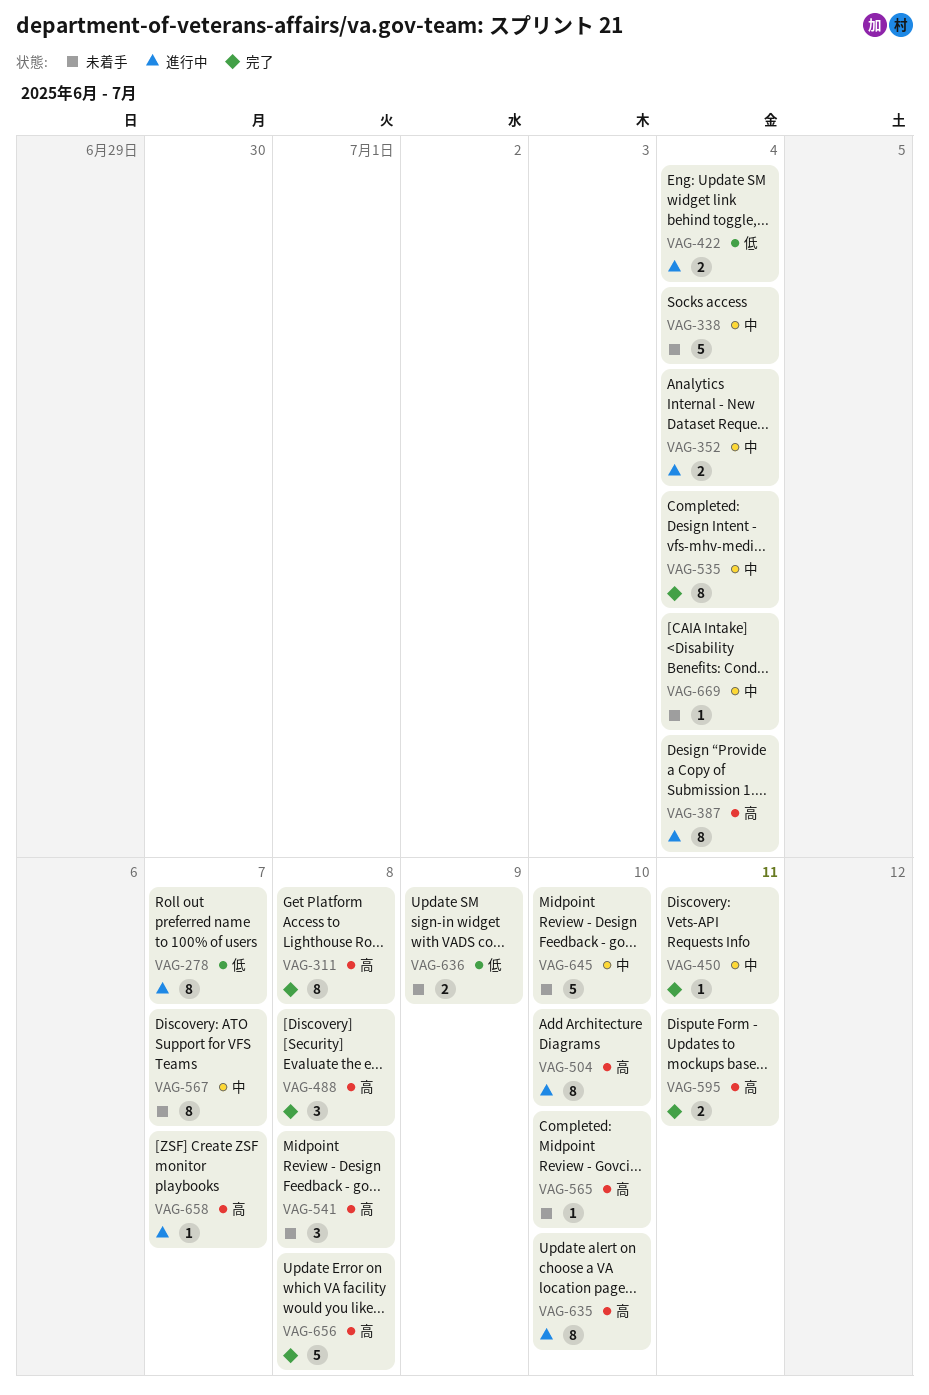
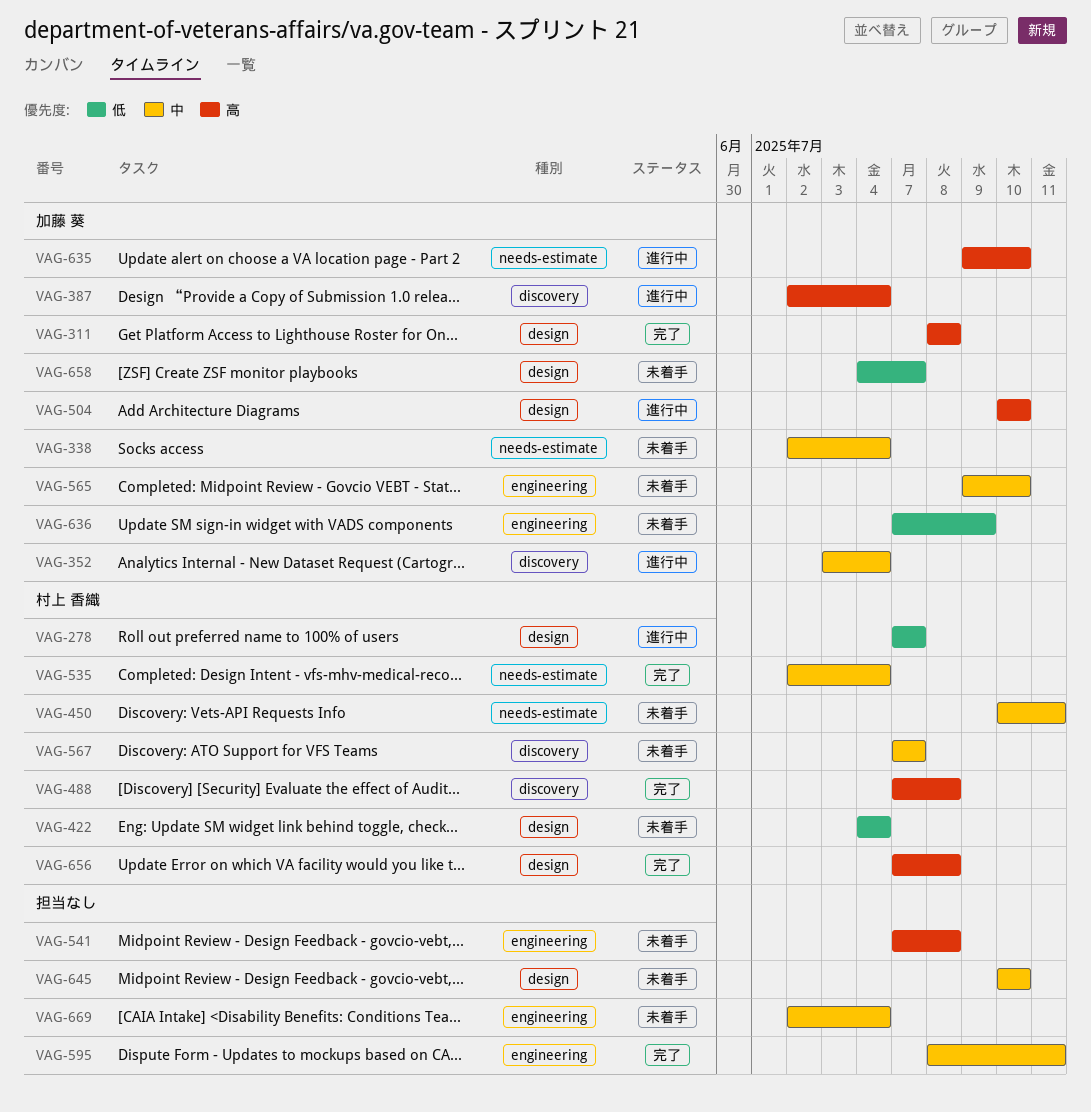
VAG-422, status: 進行中 -> 未着手
VAG-450, status: 完了 -> 未着手
VAG-565, priority: 高 -> 中
VAG-595, priority: 高 -> 中
VAG-658, status: 進行中 -> 未着手
VAG-658, priority: 高 -> 低

